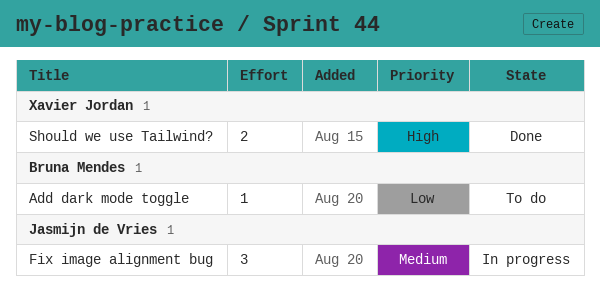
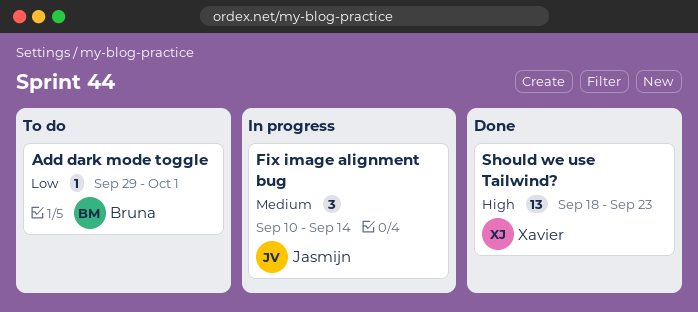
Should we use Tailwind?, estimate: 2 -> 13

